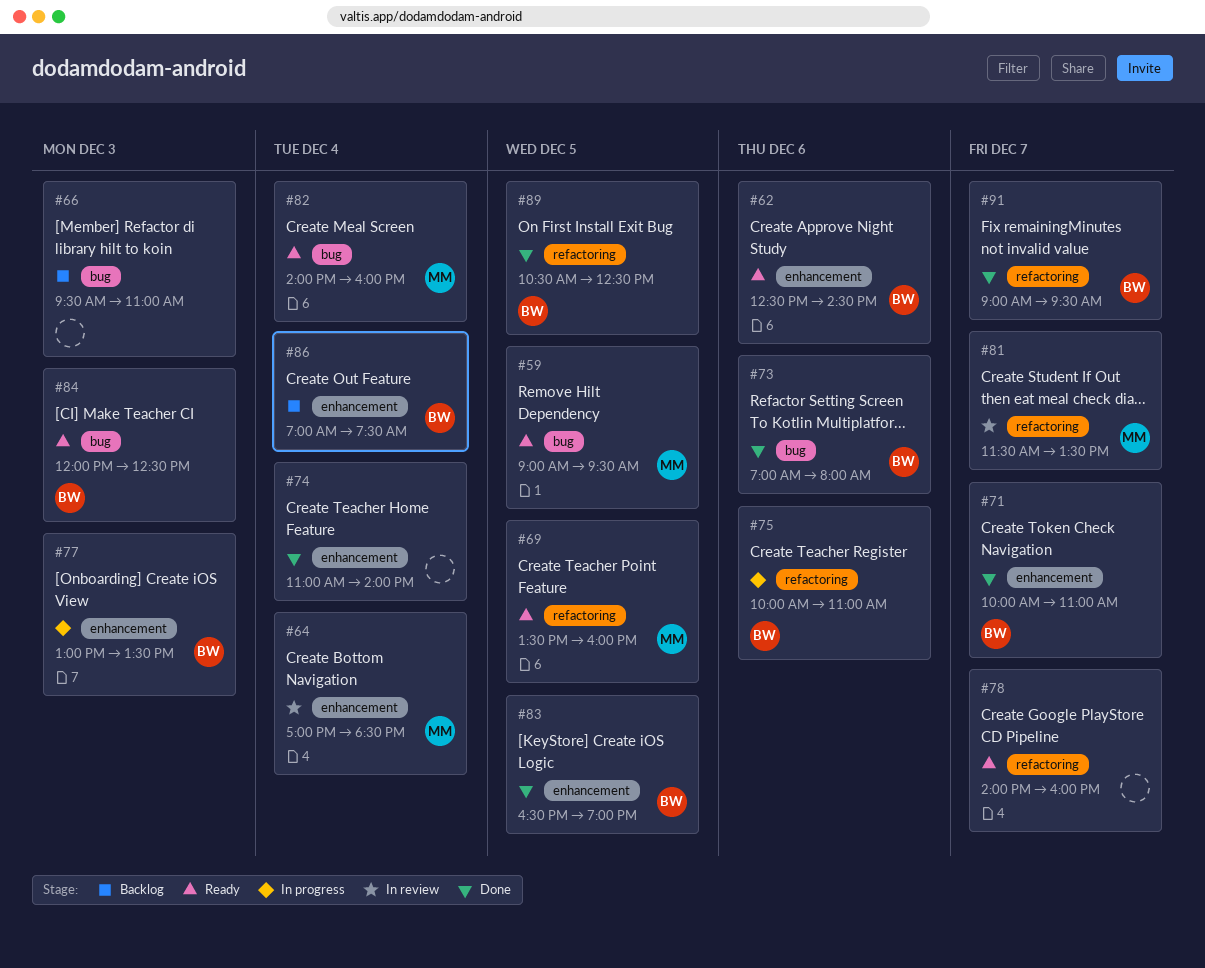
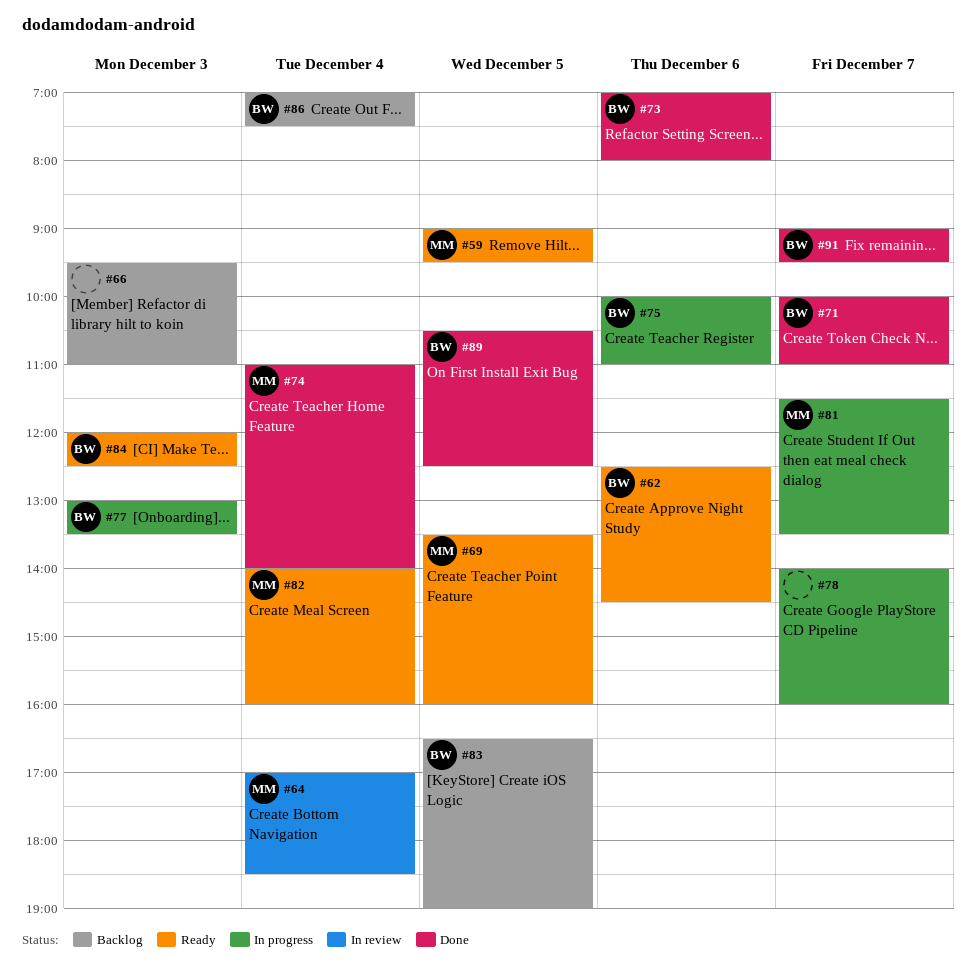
#74, owner: none -> MM
#78, status: Ready -> In progress
#81, status: In review -> In progress
#83, status: Done -> Backlog

